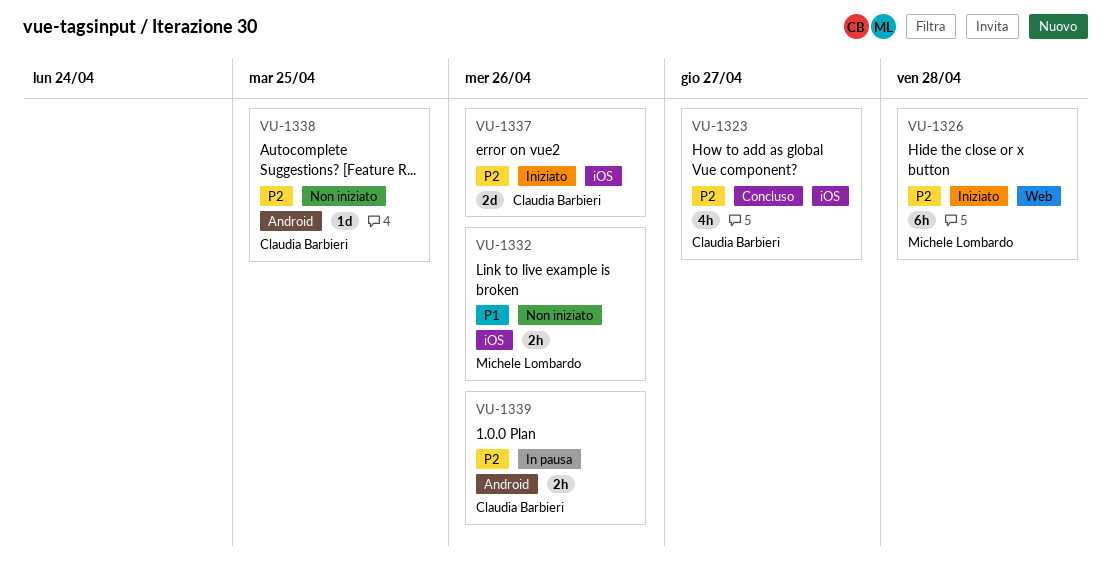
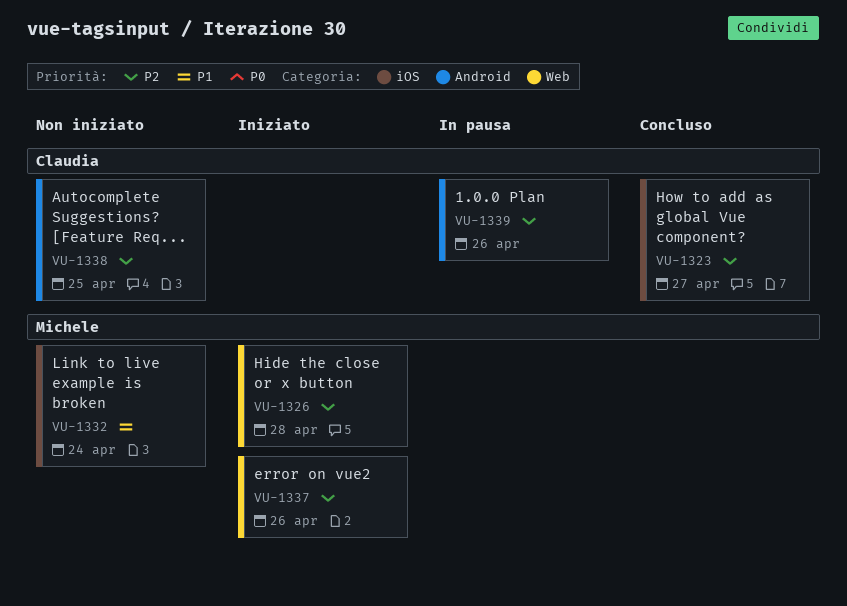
VU-1332, due: Apr 26 -> Apr 24
VU-1337, owner: Claudia Barbieri -> Michele Lombardo
VU-1337, label: iOS -> Web

